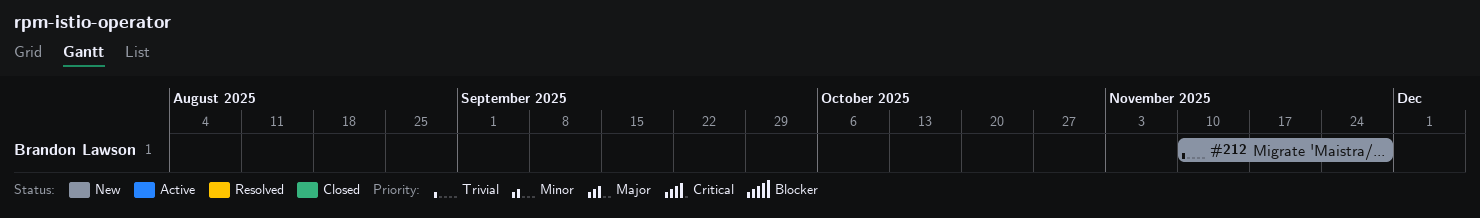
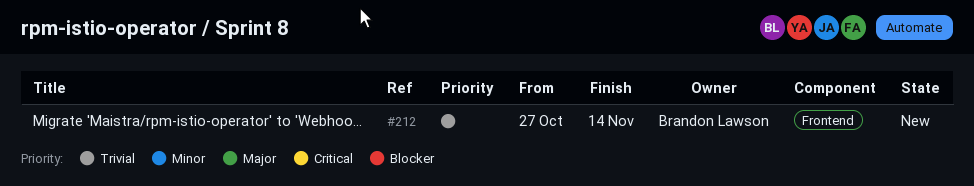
#212, start: Nov 10 -> Oct 27
#212, due: Nov 28 -> Nov 14

